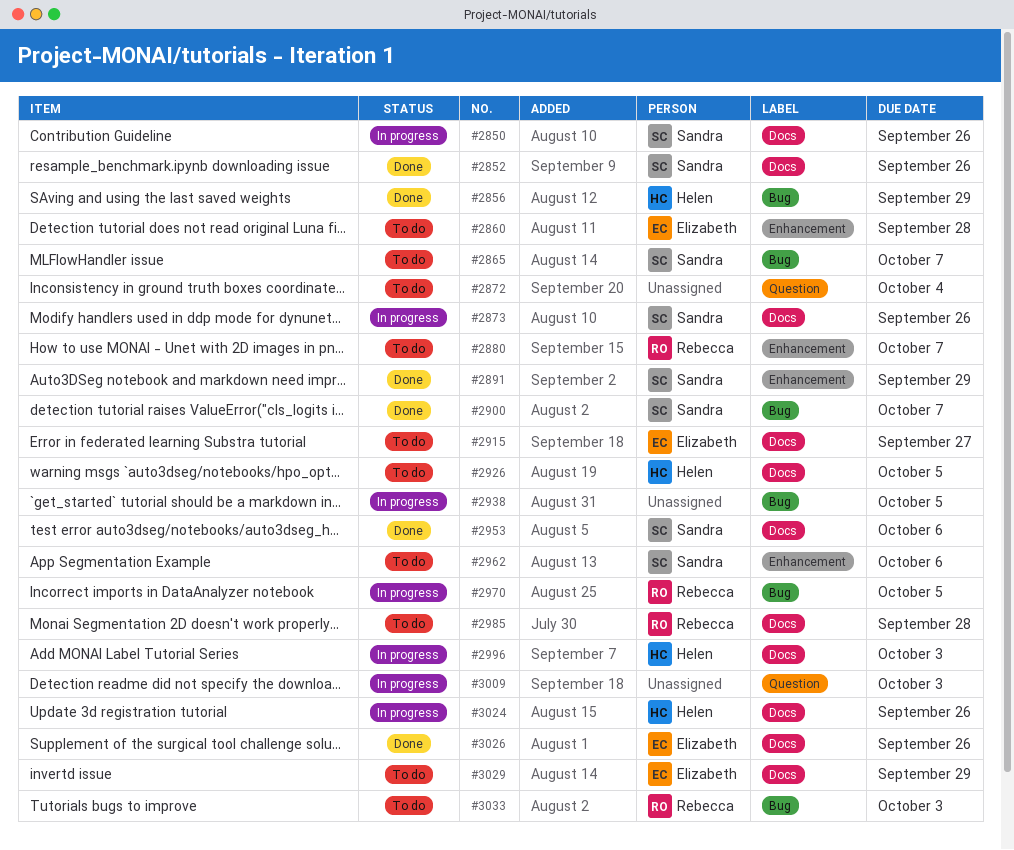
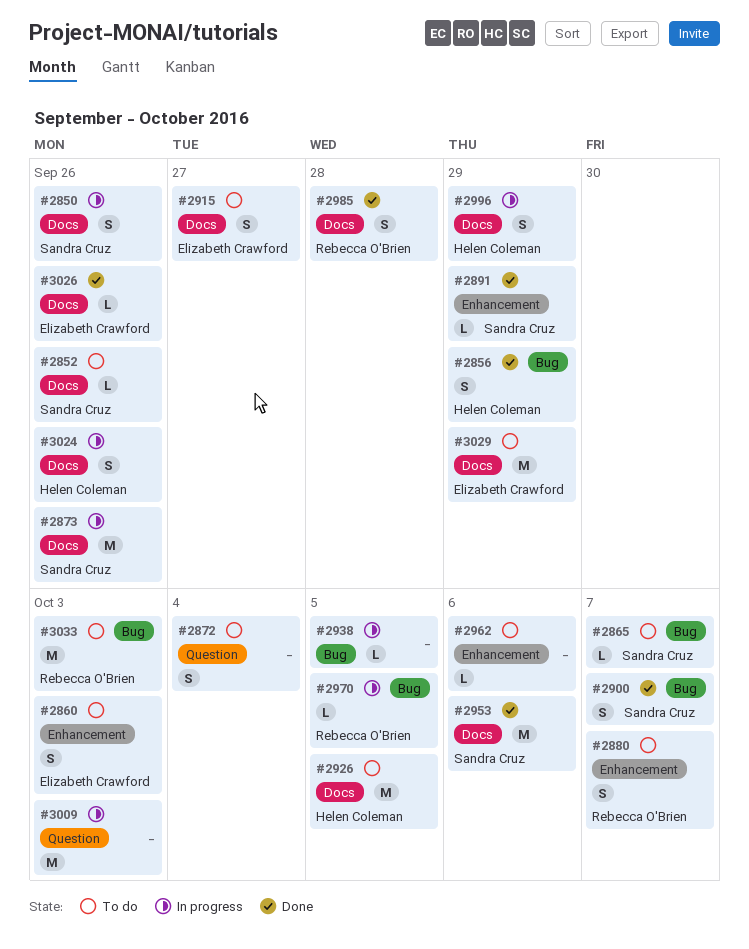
#2852, status: Done -> To do
#2860, due: Sep 28 -> Oct 3
#2962, owner: Sandra Cruz -> none
#2985, status: To do -> Done
#2996, due: Oct 3 -> Sep 29

